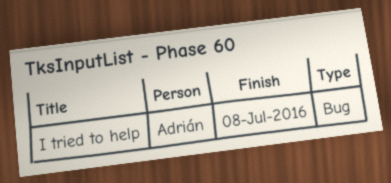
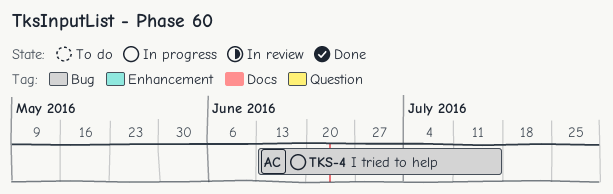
I tried to help, due: Jul 8 -> Jul 15

